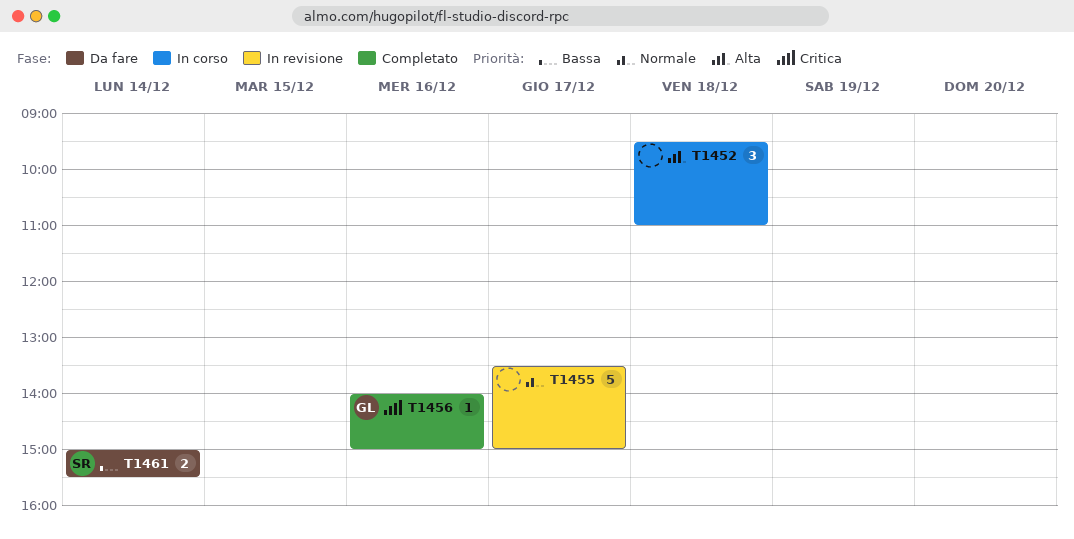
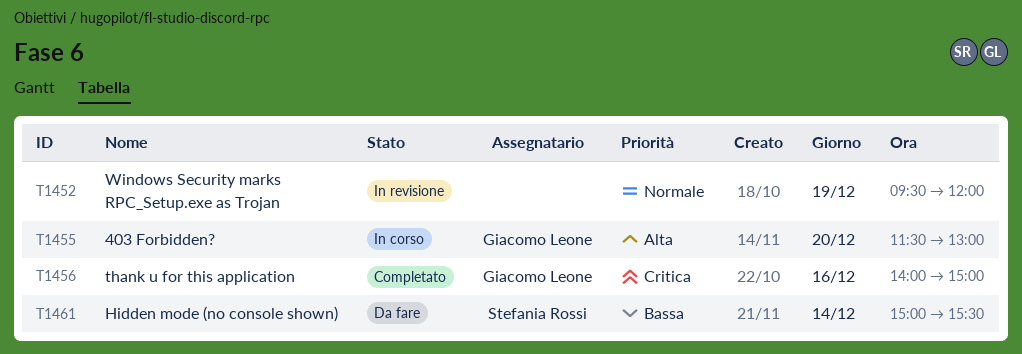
T1452, status: In corso -> In revisione
T1452, priority: Alta -> Normale
T1452, day: Dec 18 -> Dec 19
T1452, ends: 11:00 -> 12:00
T1455, status: In revisione -> In corso
T1455, owner: none -> Giacomo Leone
T1455, priority: Normale -> Alta
T1455, day: Dec 17 -> Dec 20
T1455, begins: 13:30 -> 11:30
T1455, ends: 15:00 -> 13:00

